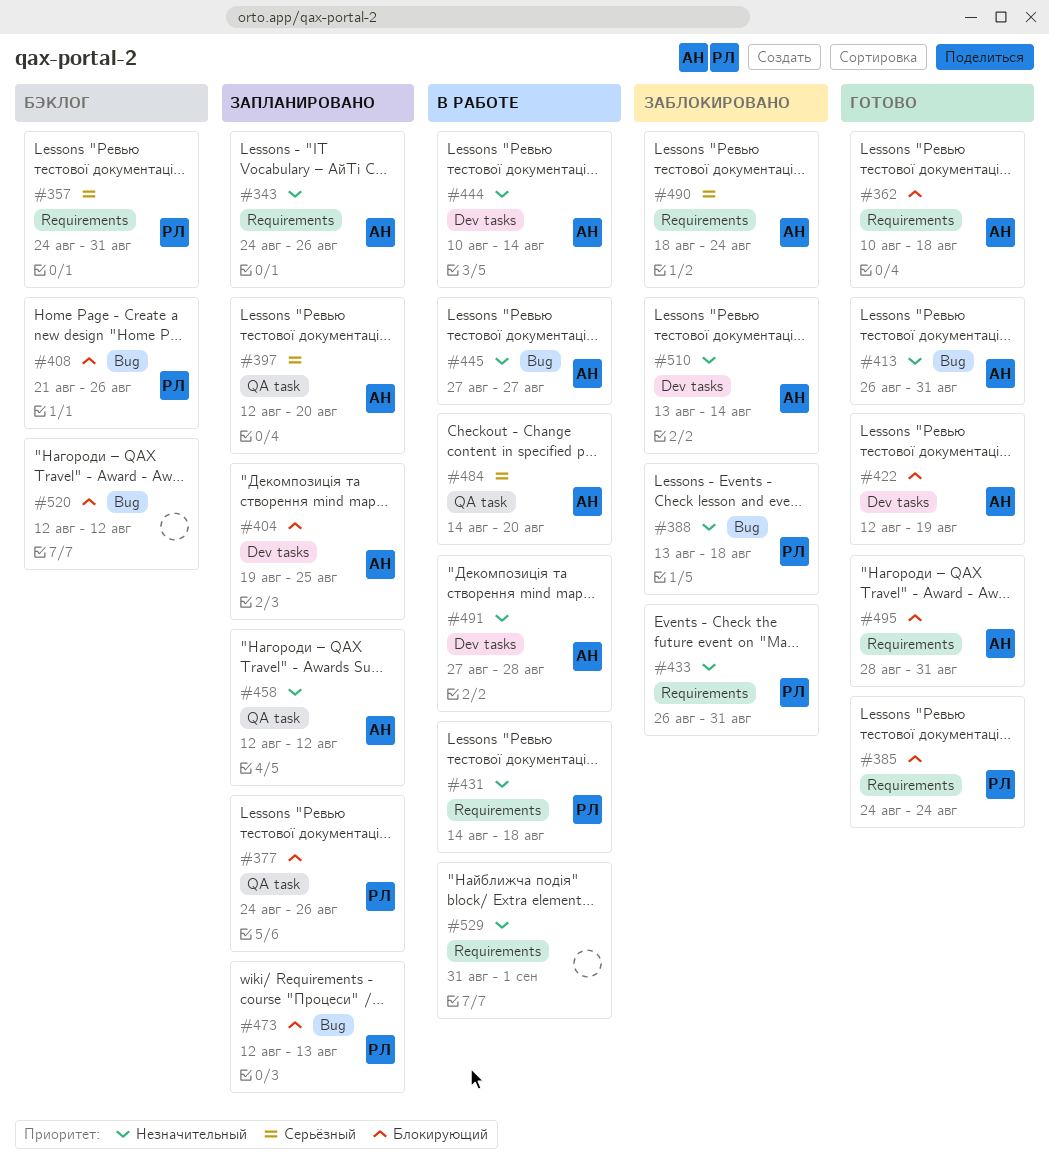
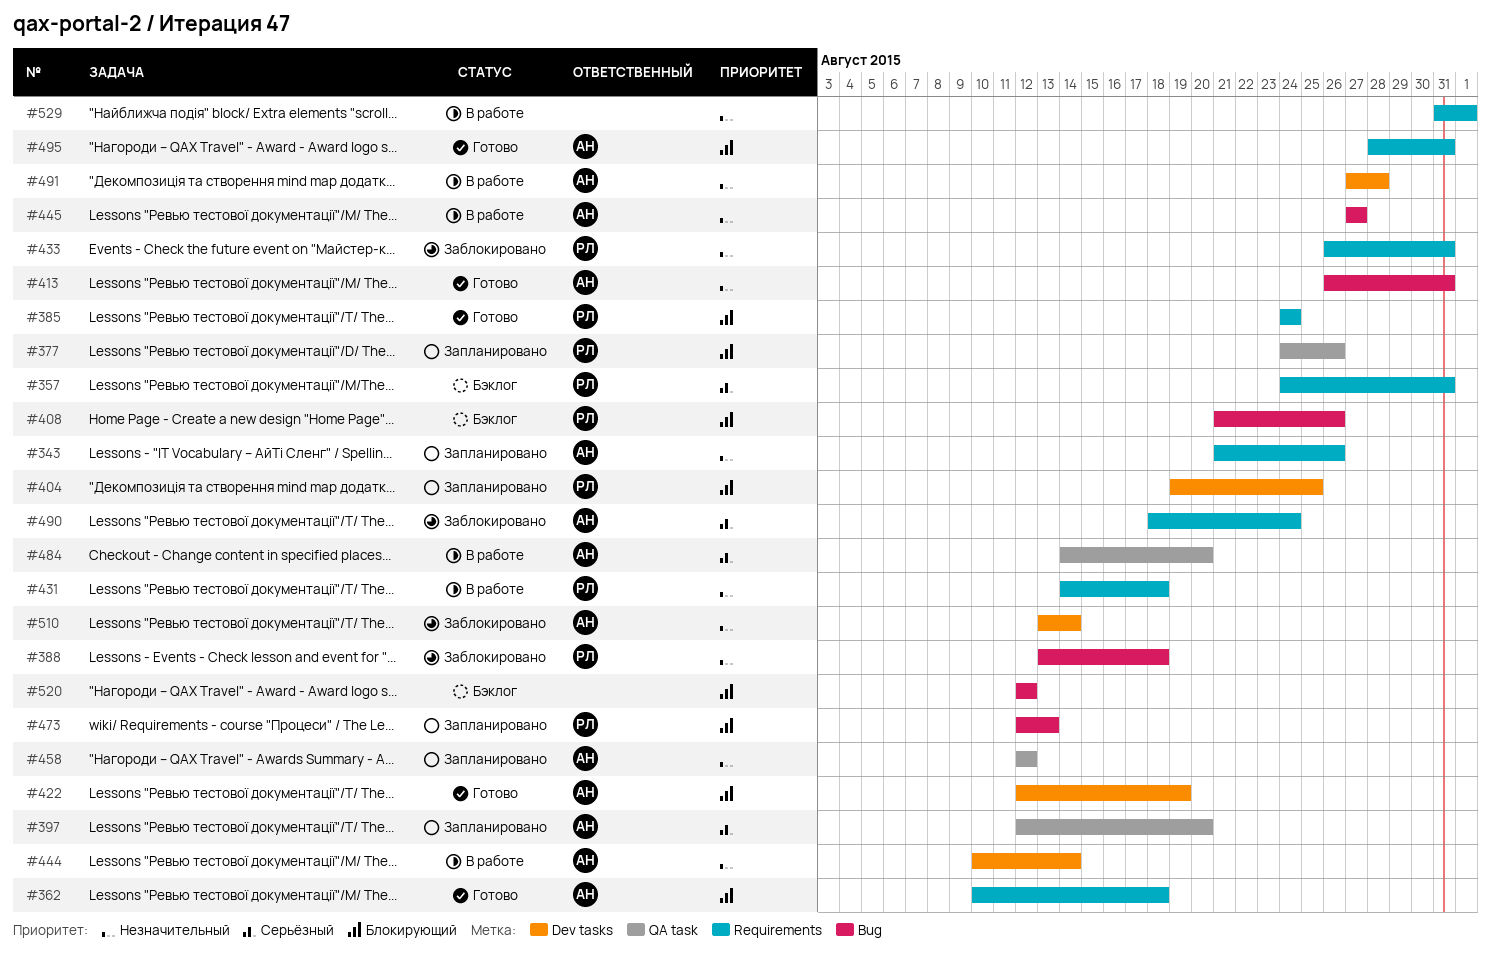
#343, start: Aug 24 -> Aug 21
#404, owner: АН -> РЛ

